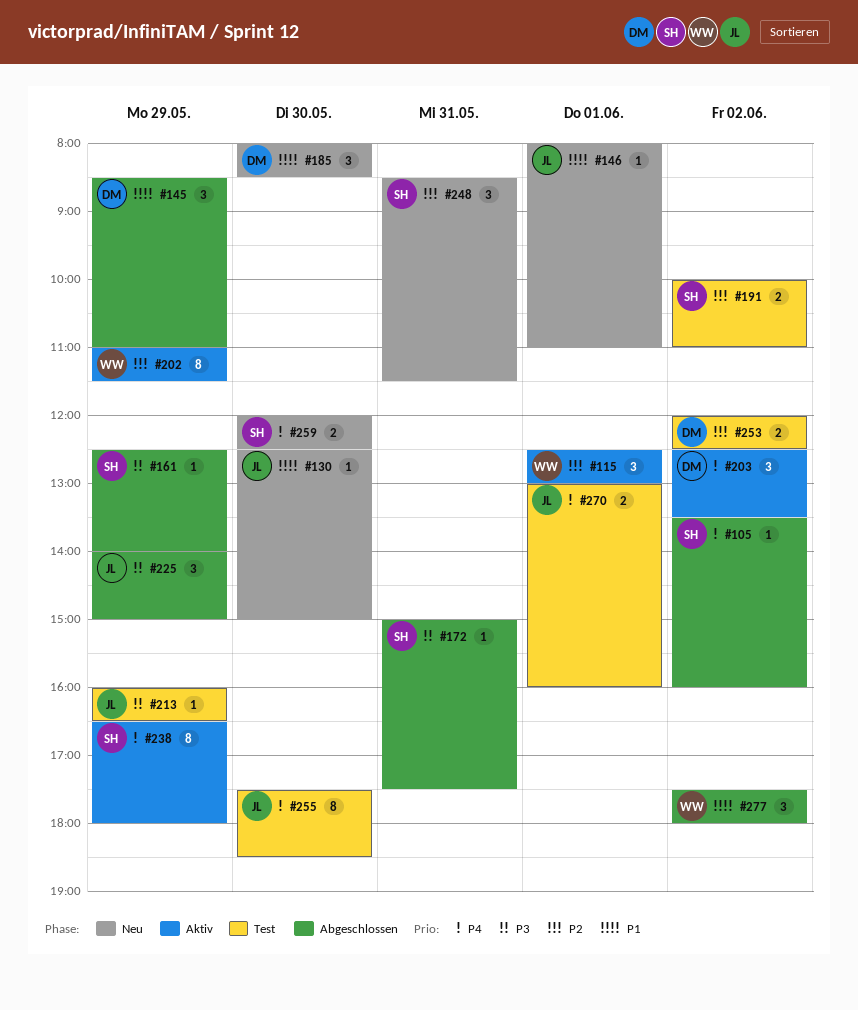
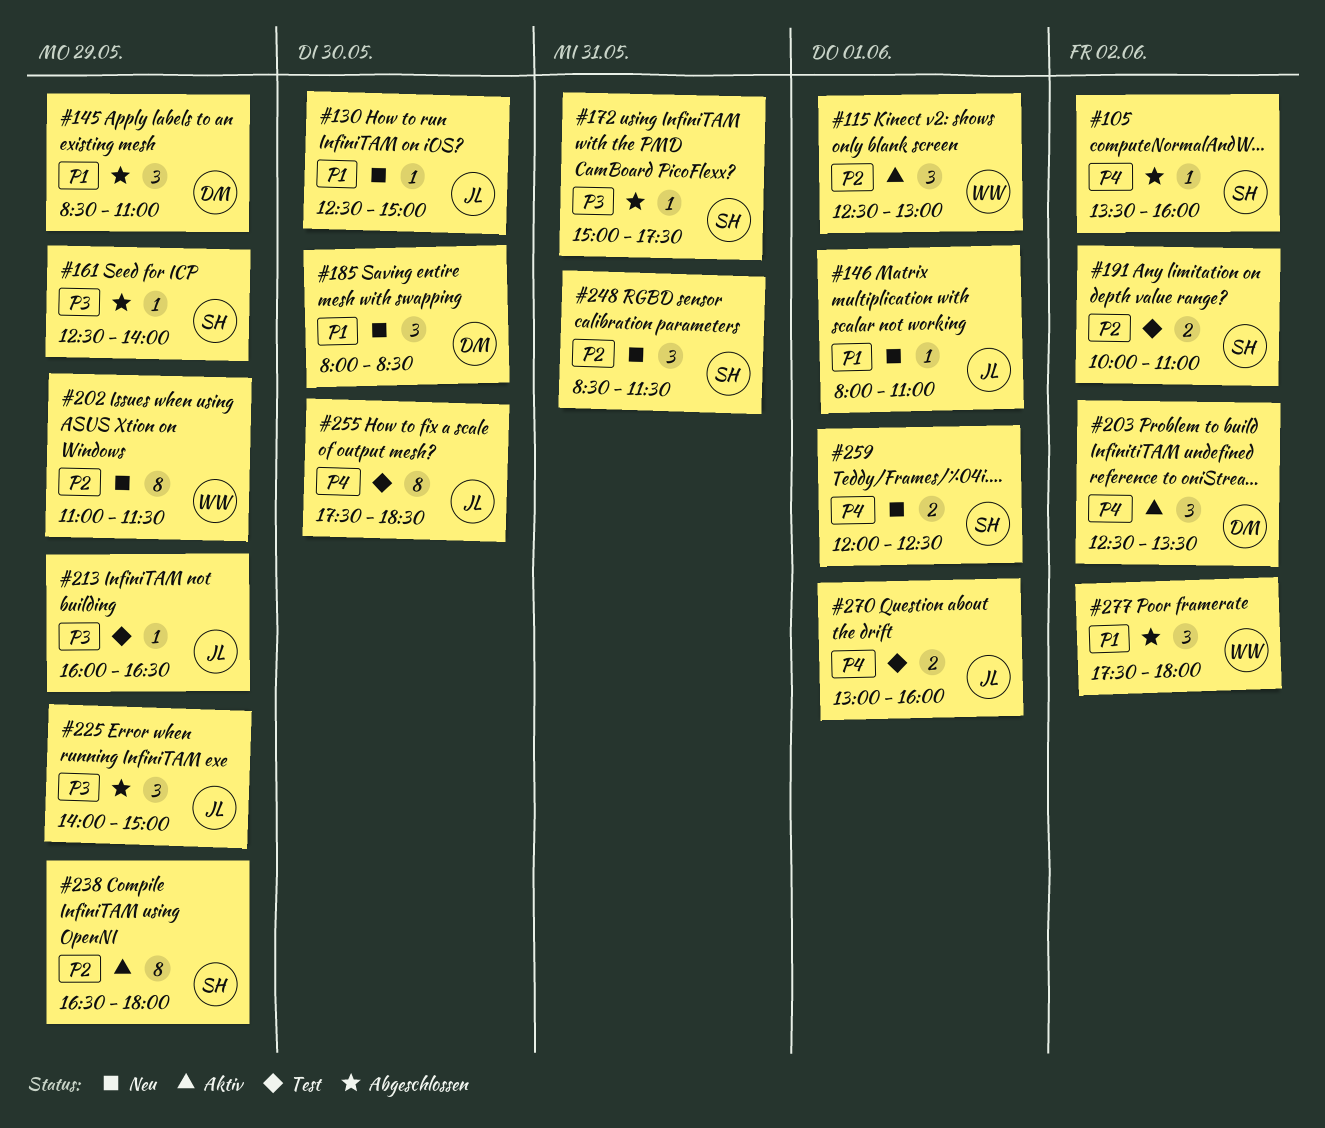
#202, status: Aktiv -> Neu
#238, priority: P4 -> P2
#253: present -> none
#259, day: May 30 -> Jun 1

